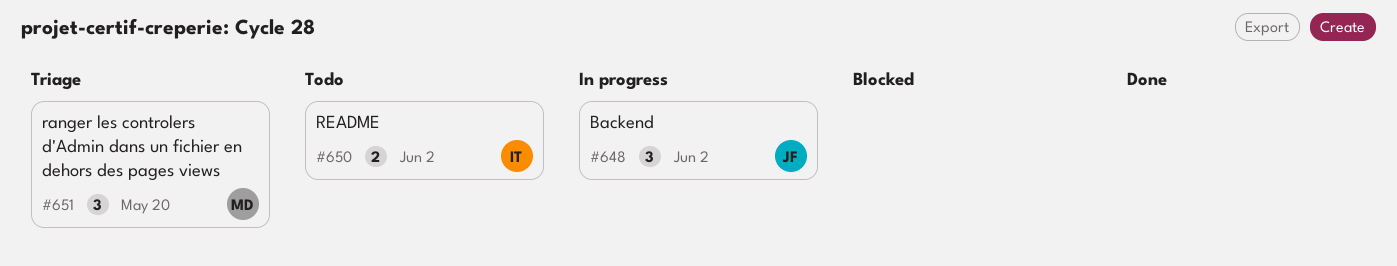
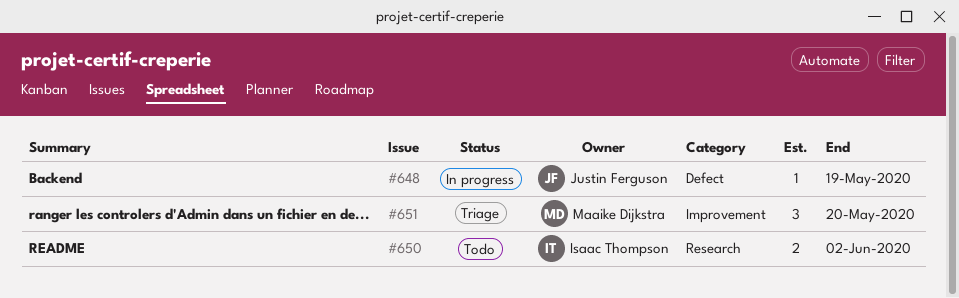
#648, estimate: 3 -> 1
#648, due: Jun 2 -> May 19

